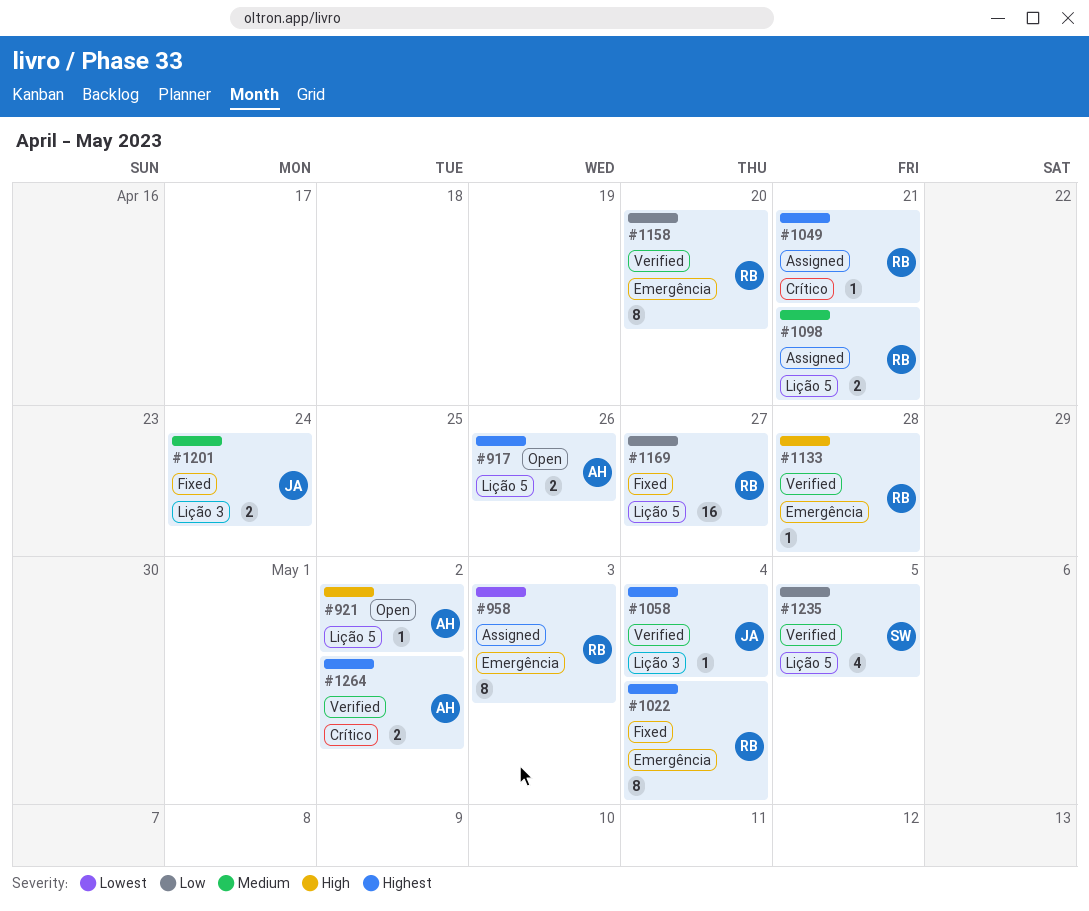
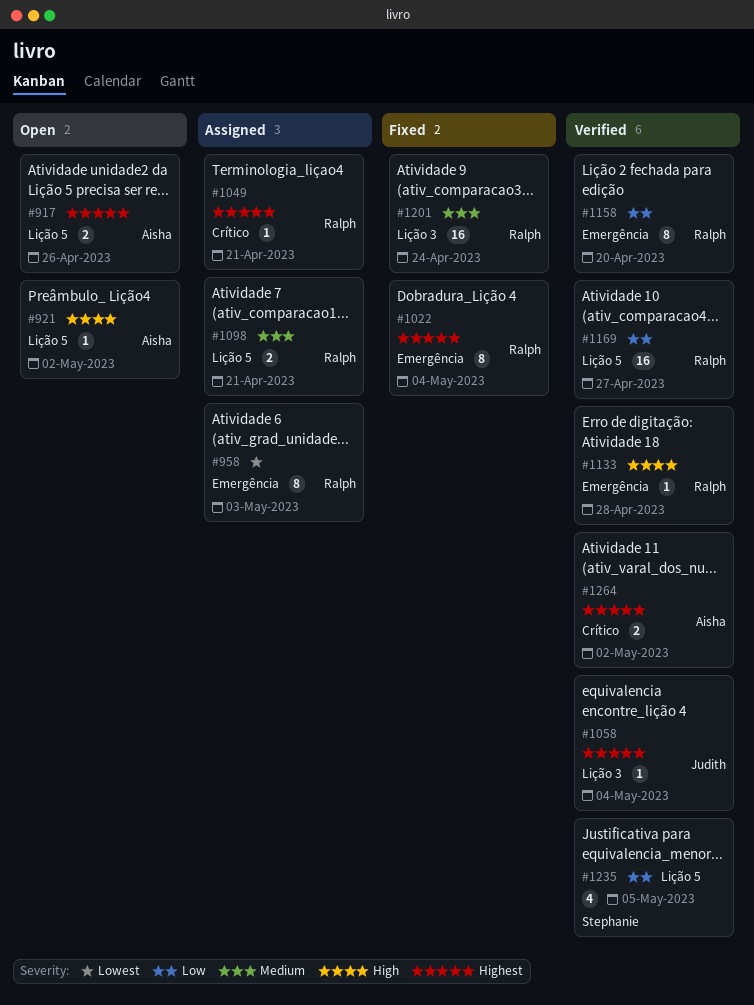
#1169, status: Fixed -> Verified
#1201, owner: Judith -> Ralph
#1201, estimate: 2 -> 16

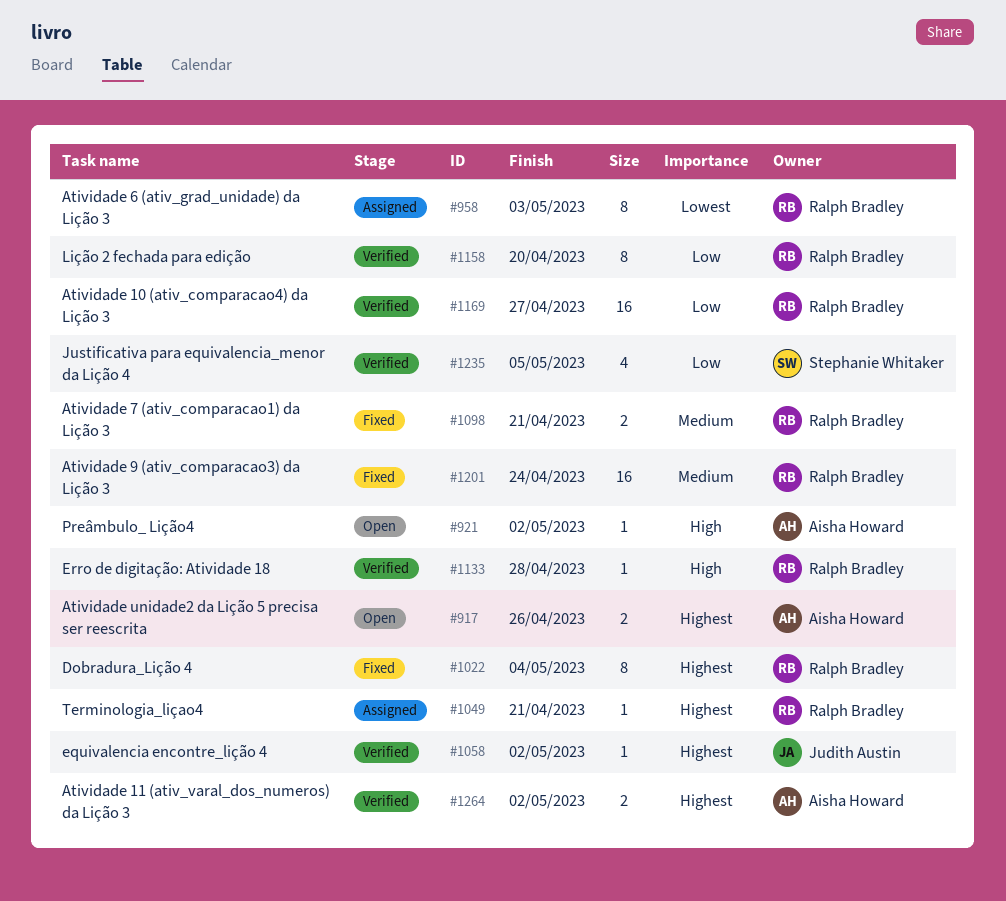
#1058, due: May 4 -> May 2
#1098, status: Assigned -> Fixed

